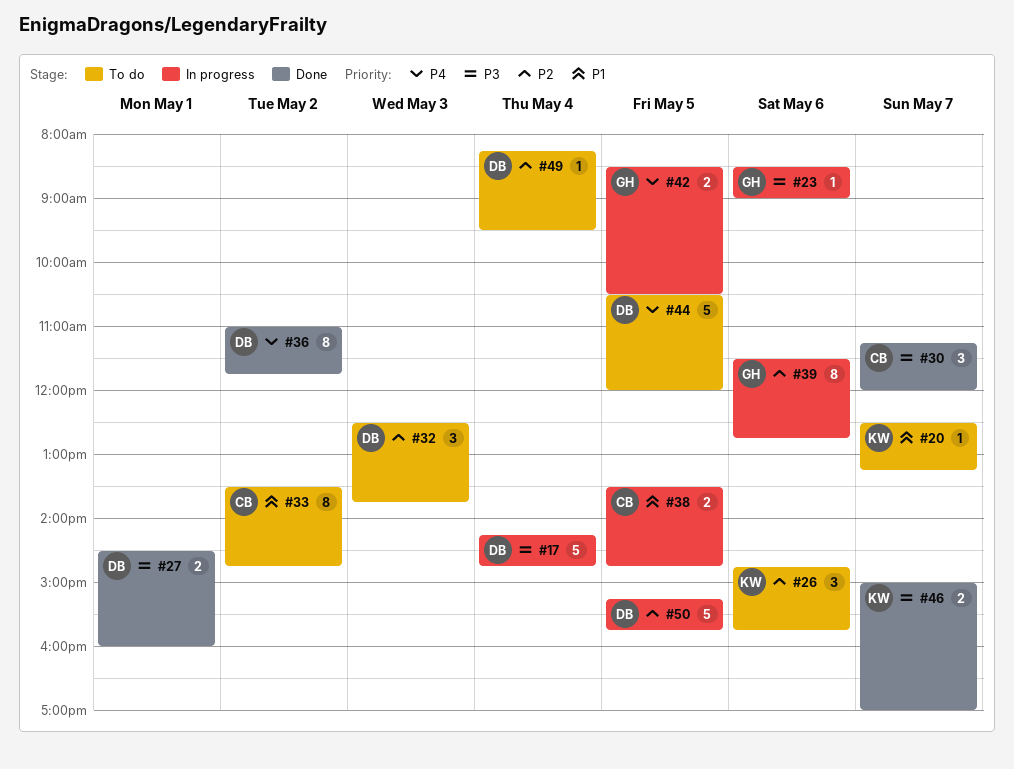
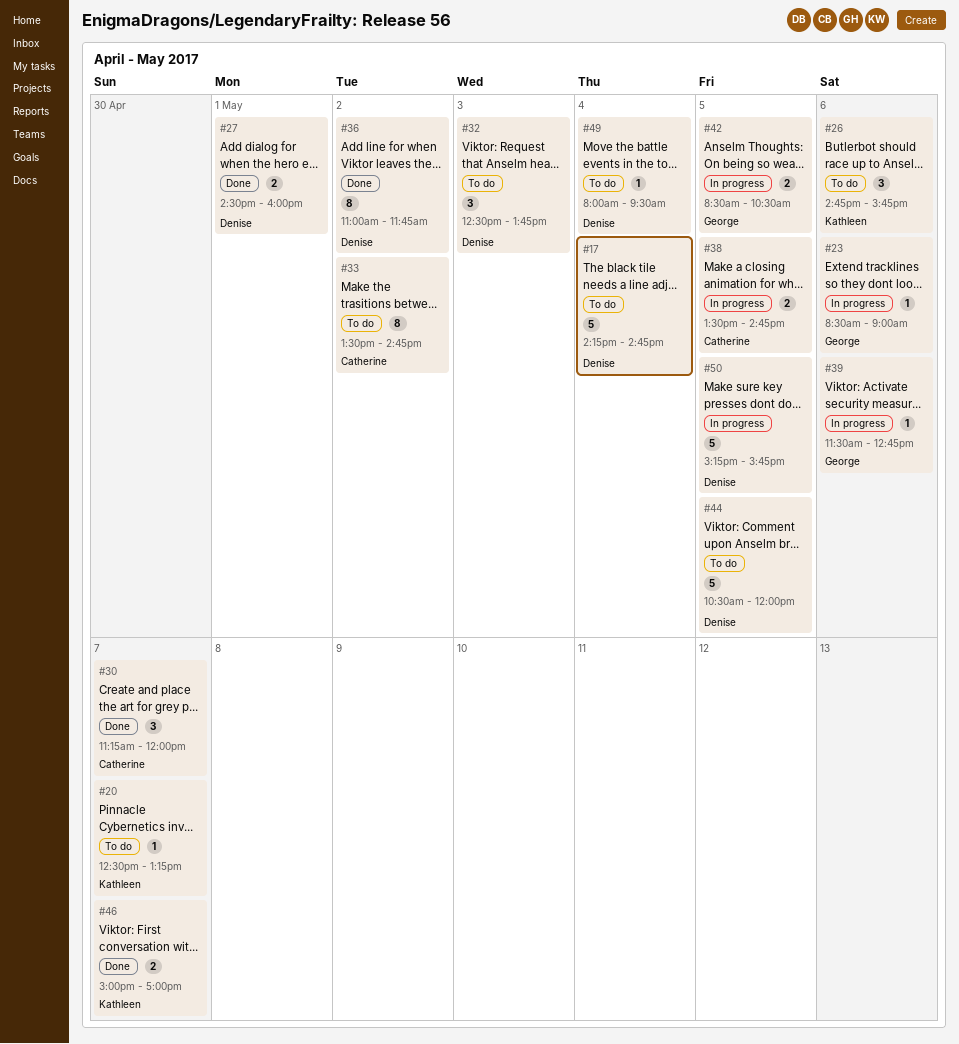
#17, status: In progress -> To do
#39, estimate: 8 -> 1
#49, begins: 08:15 -> 08:00

